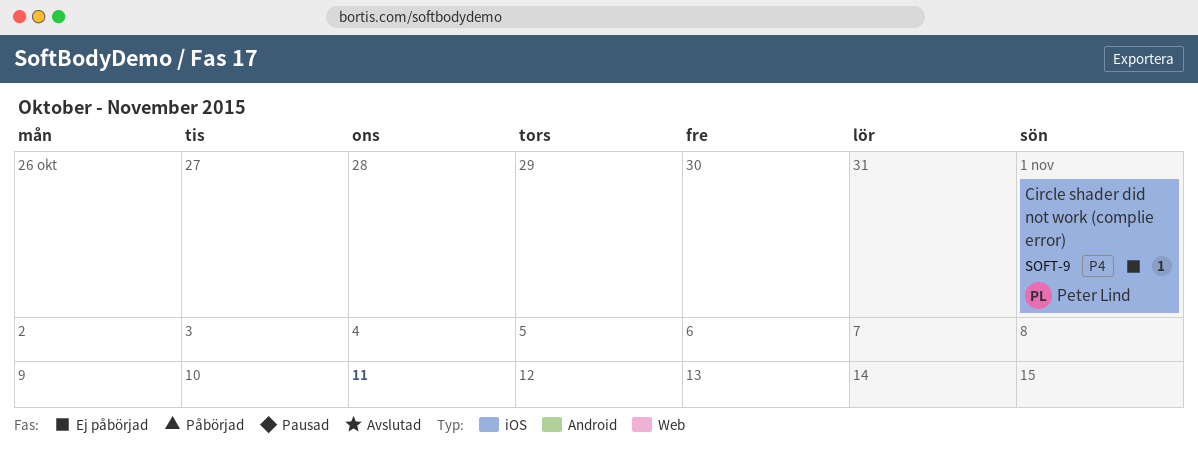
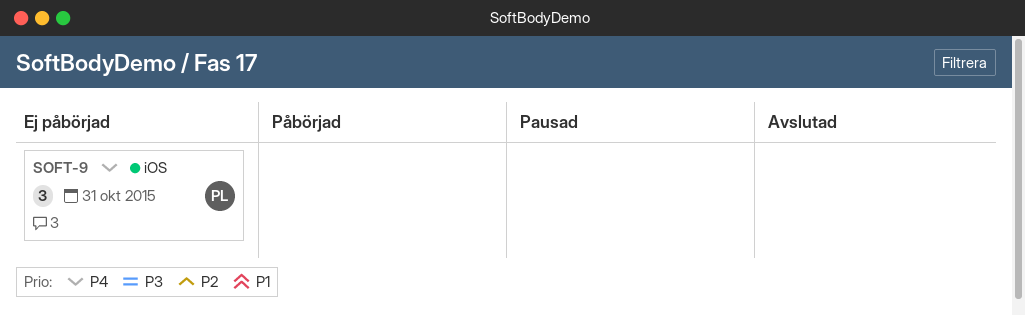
SOFT-9, estimate: 1 -> 3
SOFT-9, due: Nov 1 -> Oct 31

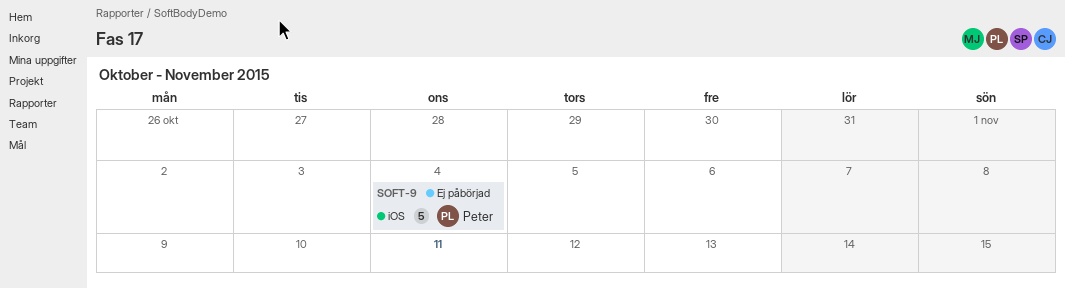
SOFT-9, estimate: 3 -> 5
SOFT-9, due: Oct 31 -> Nov 4

